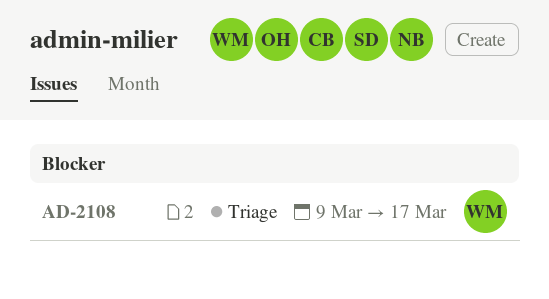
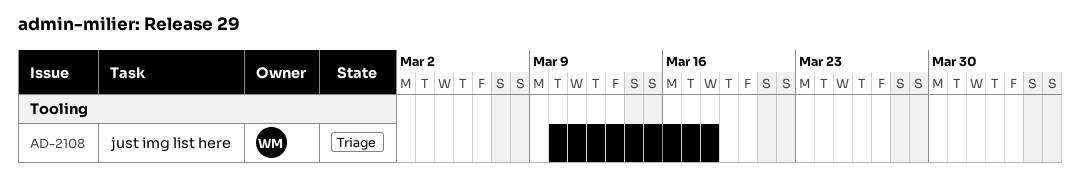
AD-2108, start: Mar 9 -> Mar 10
AD-2108, due: Mar 17 -> Mar 18

